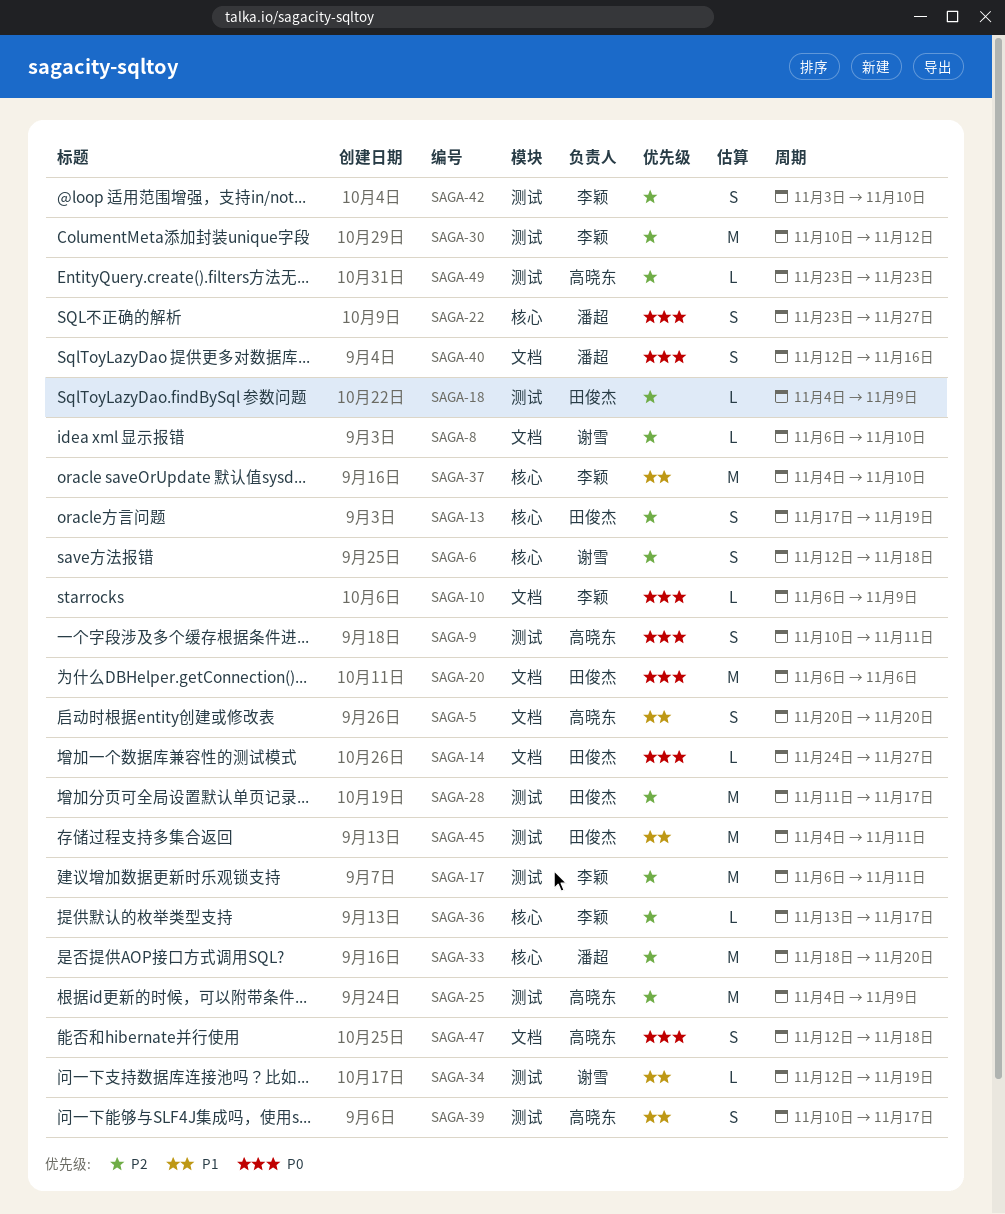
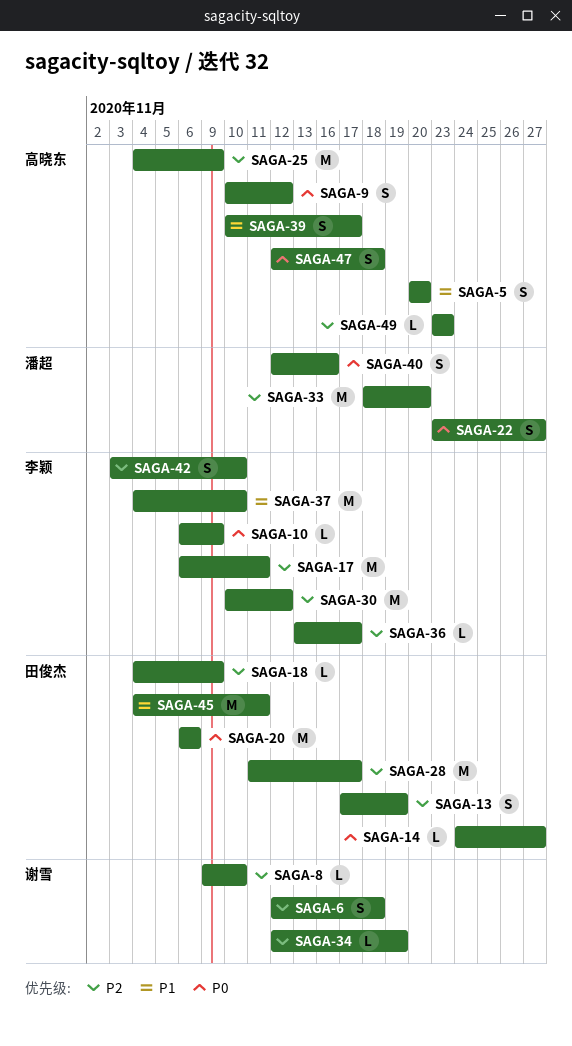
SAGA-8, start: Nov 6 -> Nov 9
SAGA-9, due: Nov 11 -> Nov 12
SAGA-34, priority: P1 -> P2

